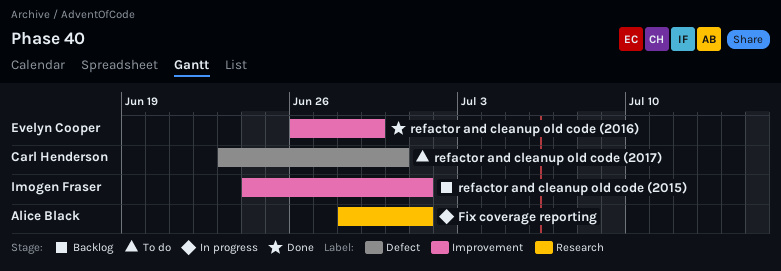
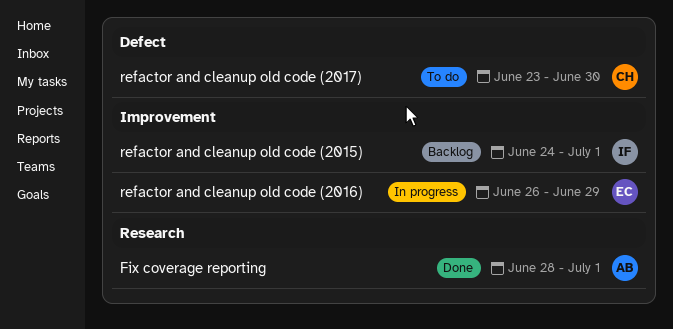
Fix coverage reporting, status: In progress -> Done
refactor and cleanup old code (2016), status: Done -> In progress

